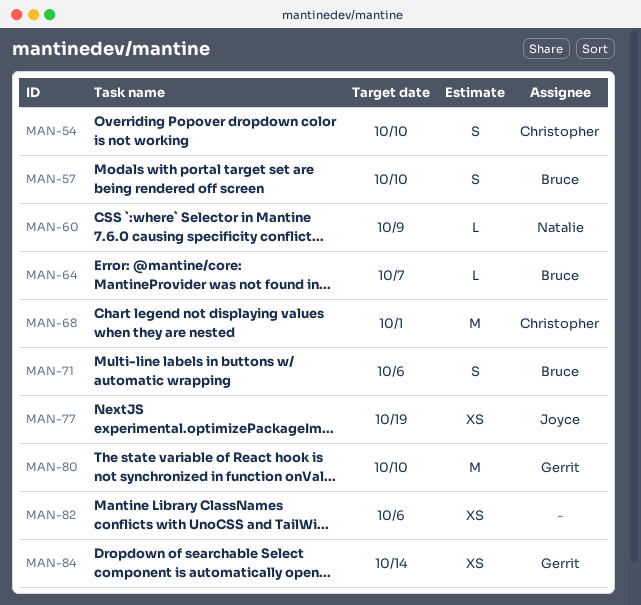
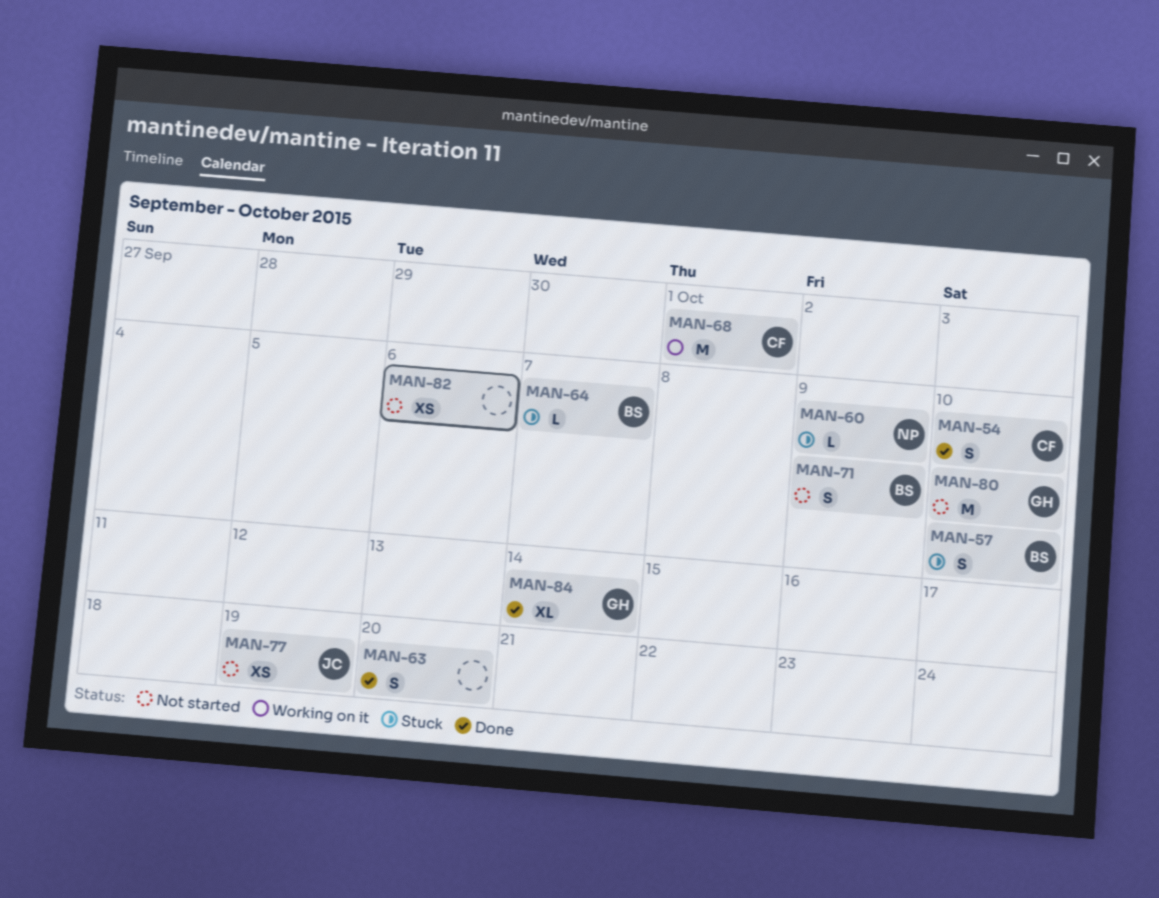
MAN-63: none -> present
MAN-71, due: Oct 6 -> Oct 9
MAN-84, estimate: XS -> XL

